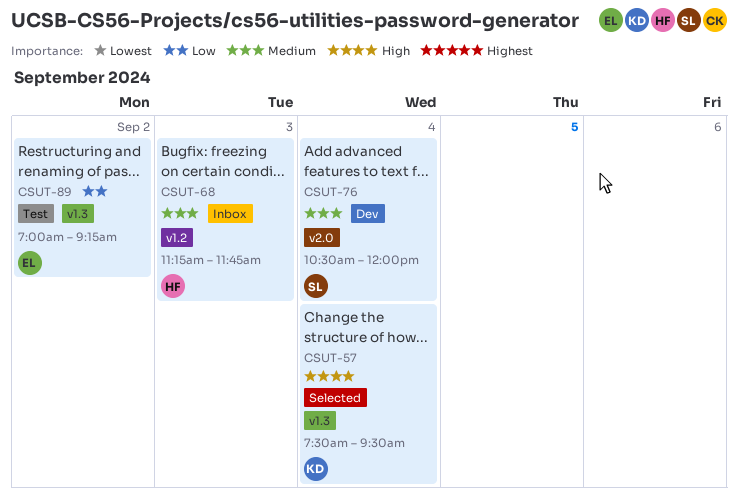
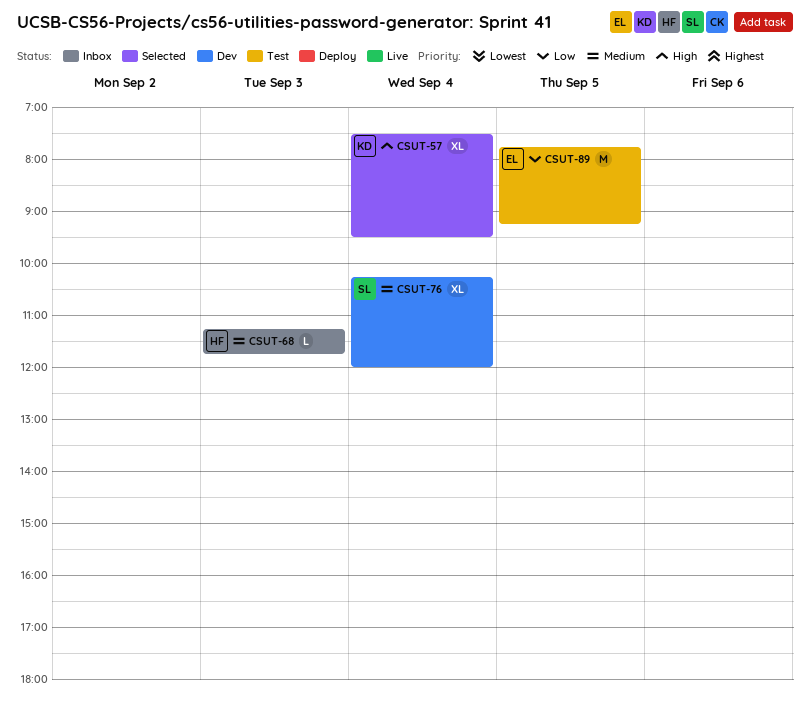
CSUT-76, begins: 10:30 -> 10:15
CSUT-89, day: Sep 2 -> Sep 5
CSUT-89, begins: 07:00 -> 07:45

